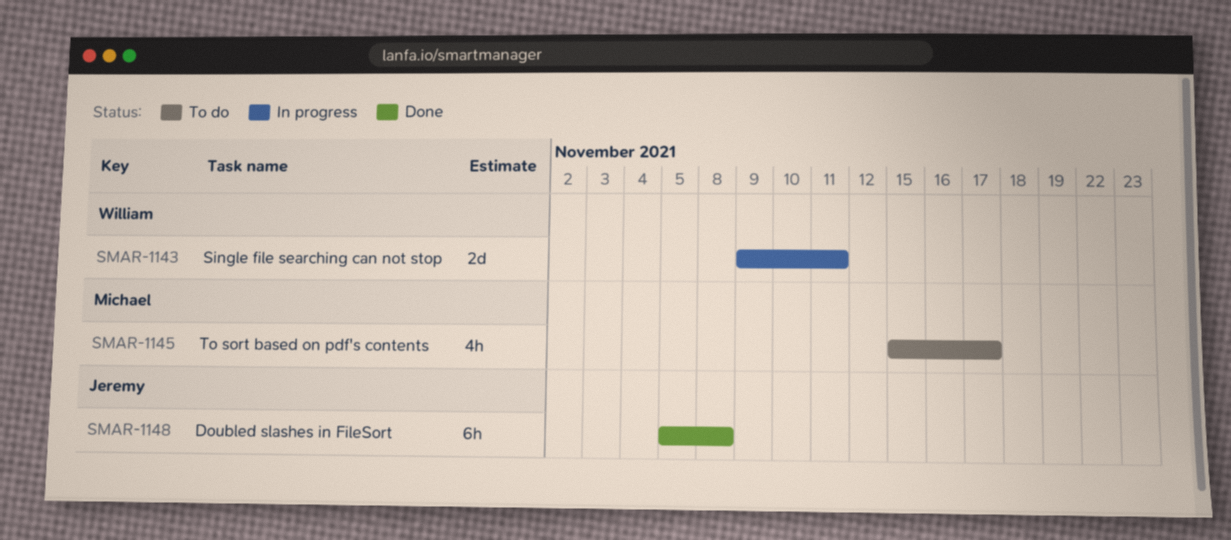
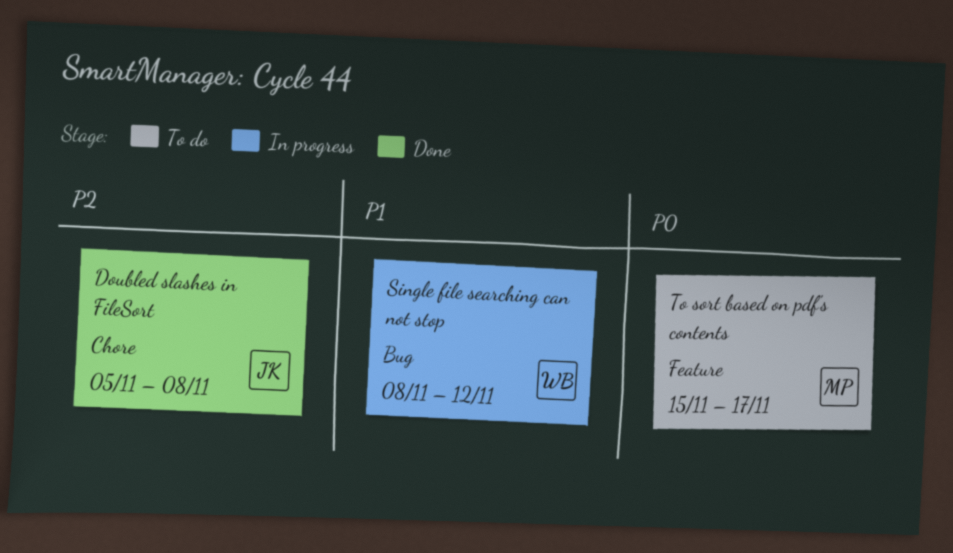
Single file searching can not stop, start: Nov 9 -> Nov 8
Single file searching can not stop, due: Nov 11 -> Nov 12

